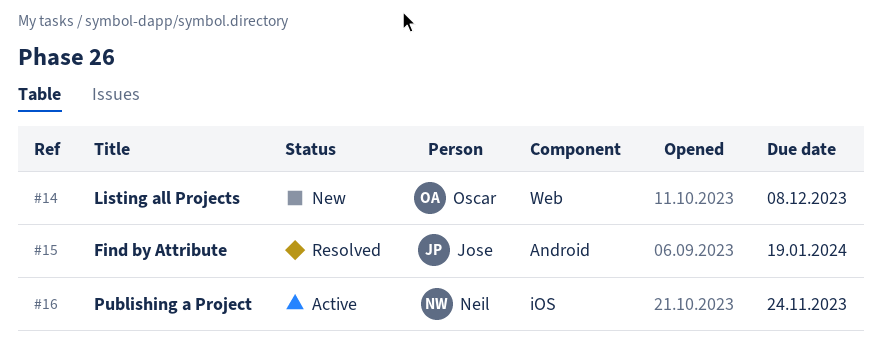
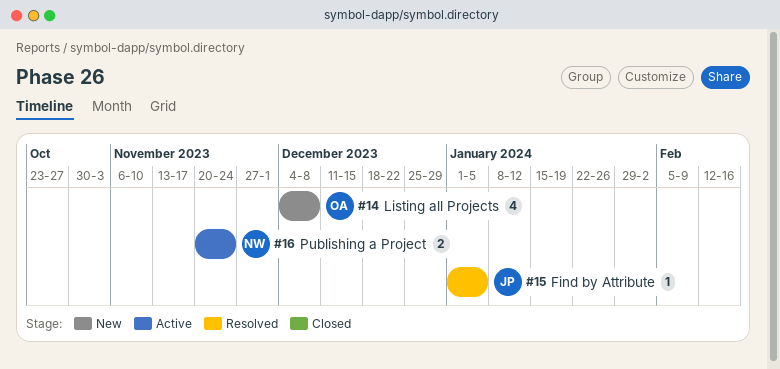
#15, due: Jan 19 -> Jan 5

